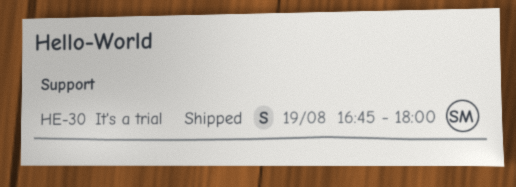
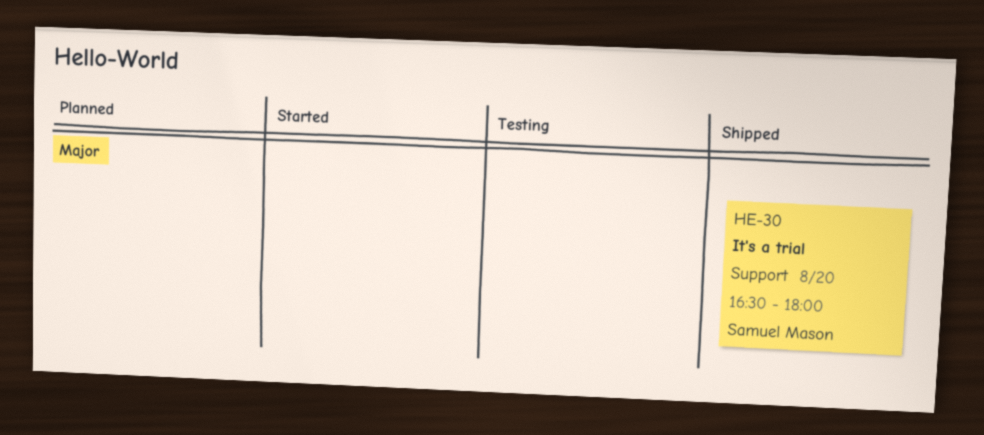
HE-30, day: Aug 19 -> Aug 20
HE-30, begins: 16:45 -> 16:30

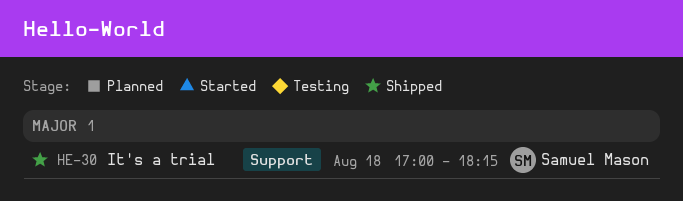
HE-30, day: Aug 20 -> Aug 18
HE-30, begins: 16:30 -> 17:00
HE-30, ends: 18:00 -> 18:15

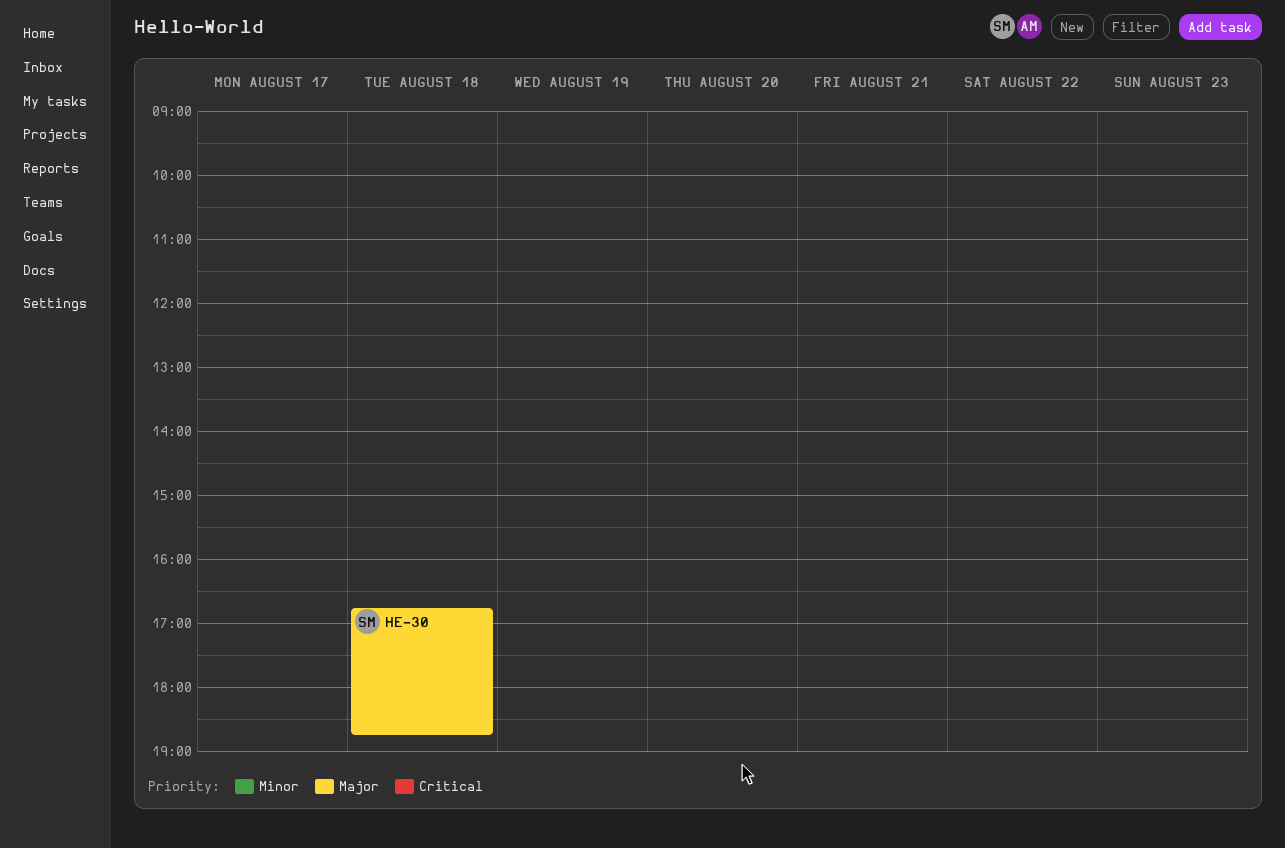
HE-30, begins: 17:00 -> 16:45
HE-30, ends: 18:15 -> 18:45

